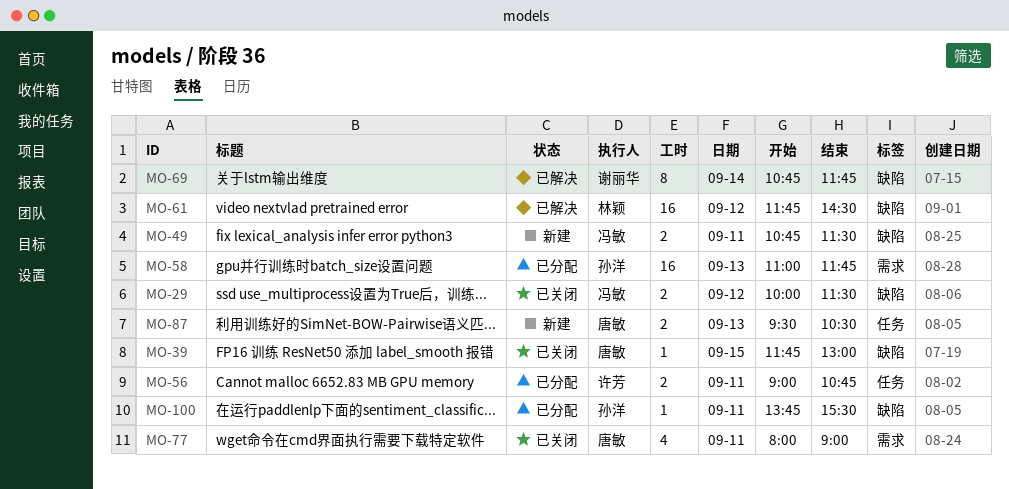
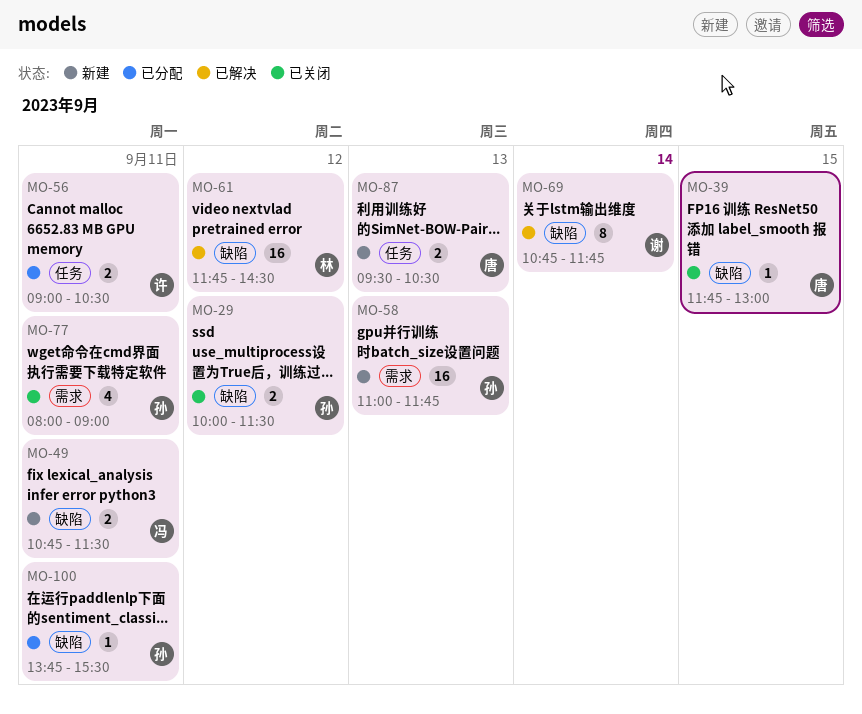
MO-29, owner: 冯敏 -> 孙洋
MO-56, ends: 10:45 -> 10:30
MO-58, status: 已分配 -> 新建
MO-77, owner: 唐敏 -> 孙洋

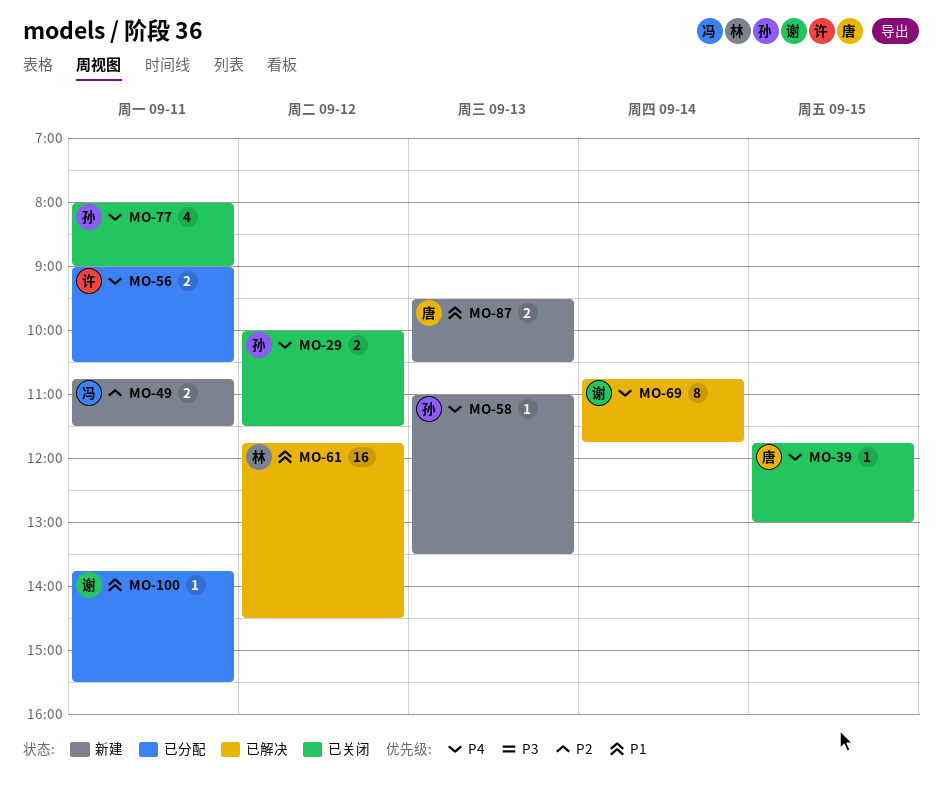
MO-58, estimate: 16 -> 1
MO-58, ends: 11:45 -> 13:30
MO-100, owner: 孙 -> 谢

